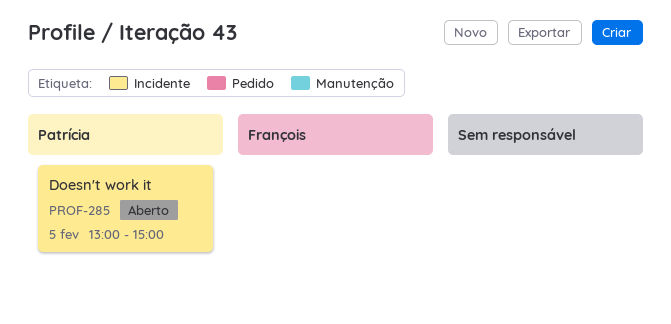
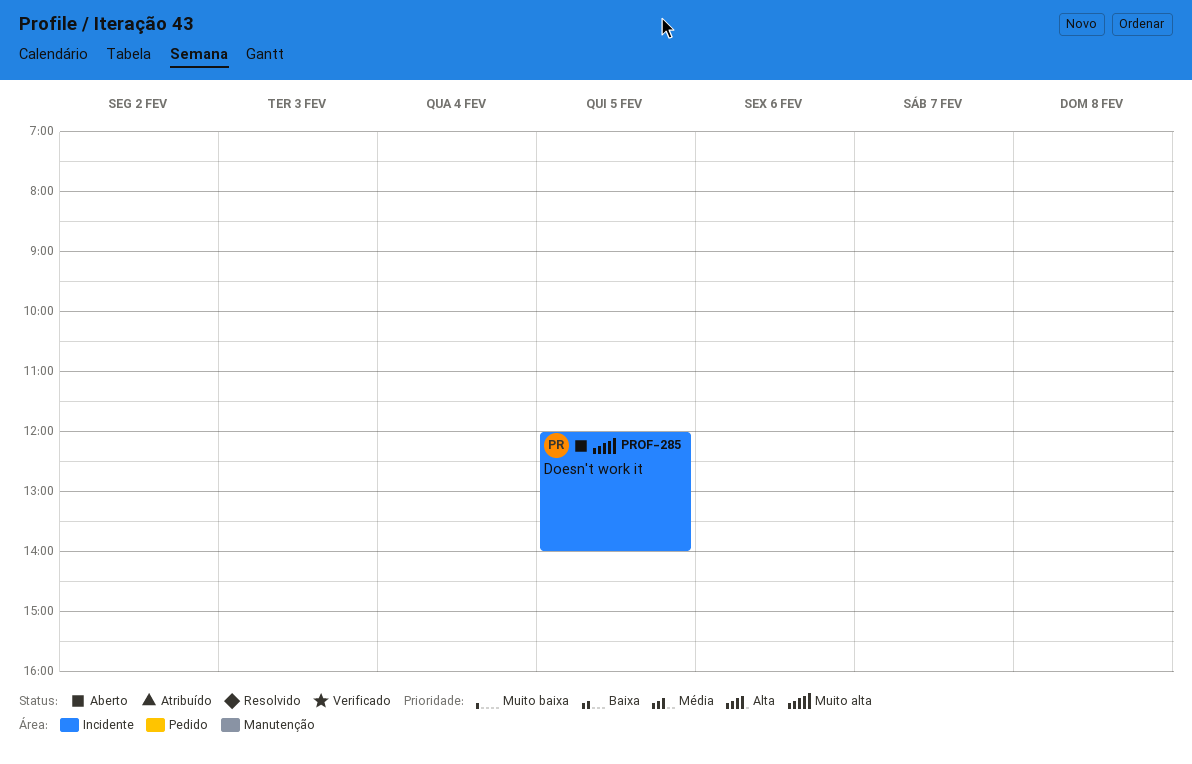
PROF-285, begins: 13:00 -> 12:00
PROF-285, ends: 15:00 -> 14:00

